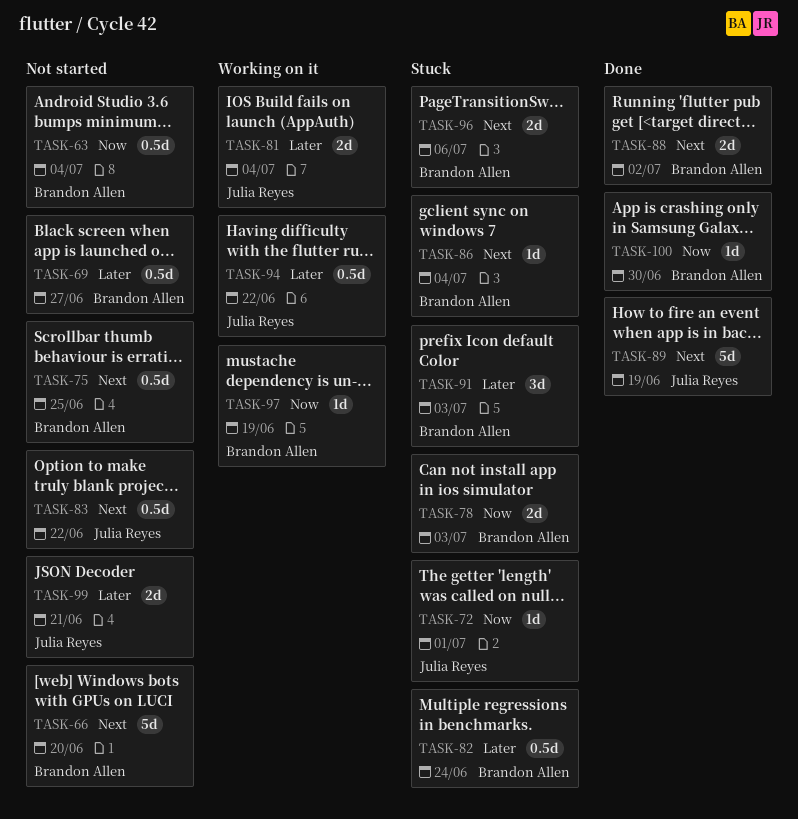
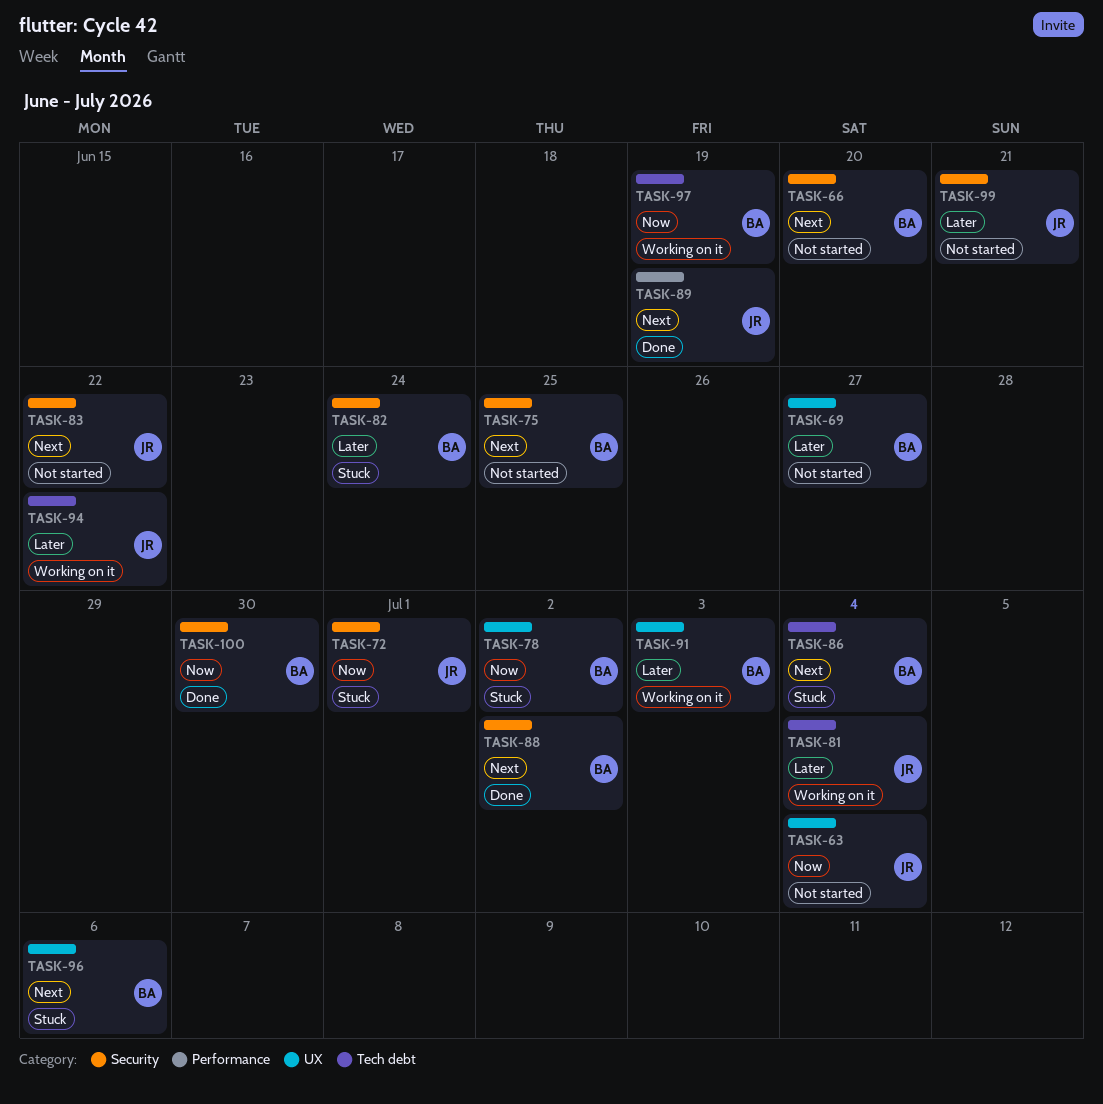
TASK-63, owner: Brandon Allen -> Julia Reyes
TASK-78, due: Jul 3 -> Jul 2
TASK-91, status: Stuck -> Working on it

